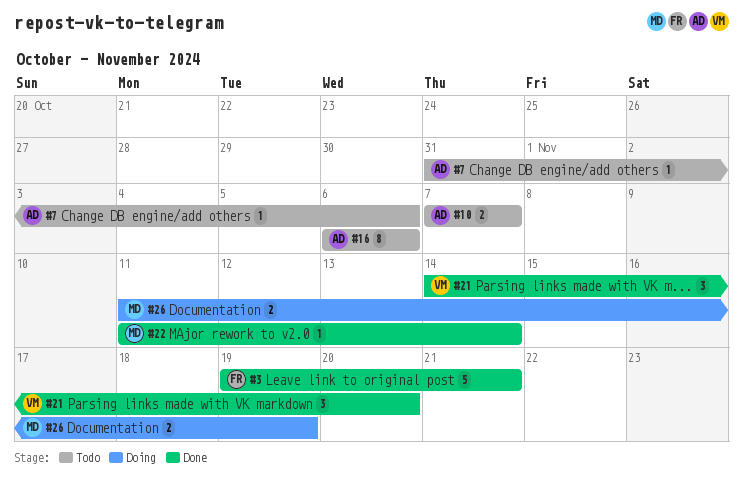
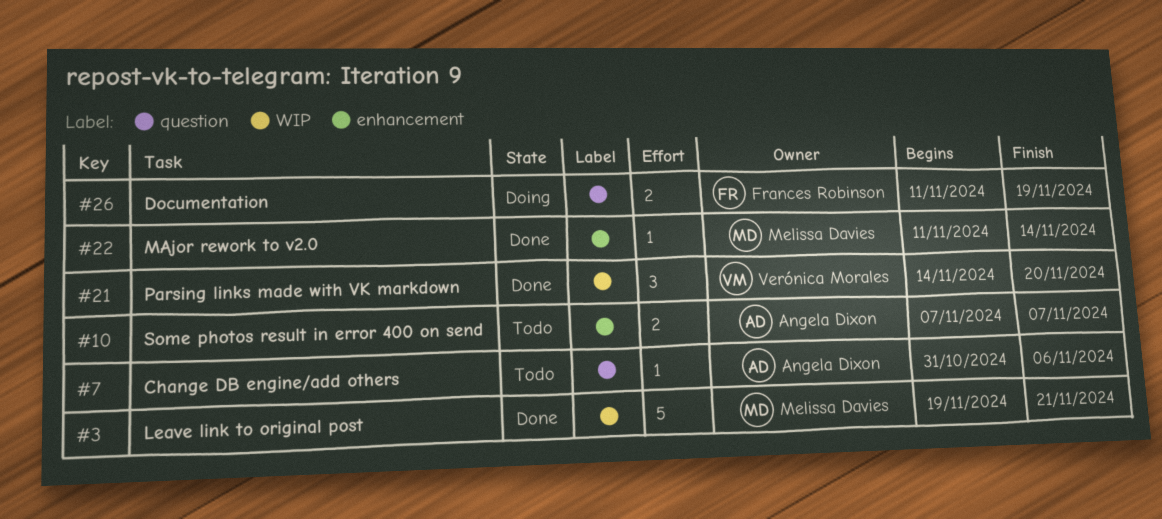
#3, owner: Frances Robinson -> Melissa Davies
#16: present -> none
#26, owner: Melissa Davies -> Frances Robinson

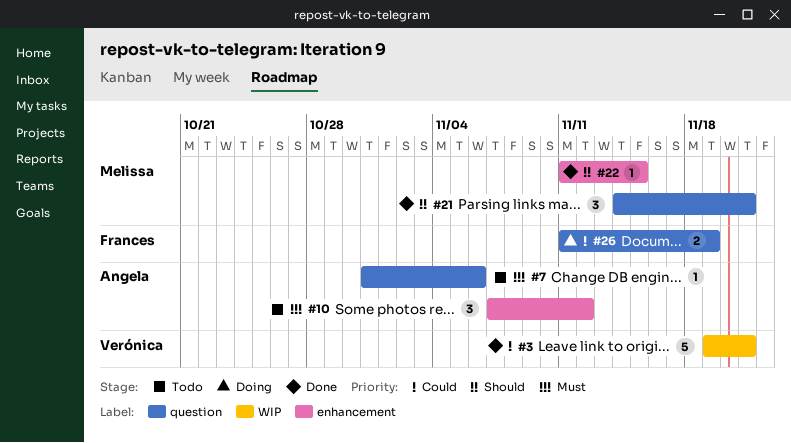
#3, owner: Melissa Davies -> Verónica Morales
#10, estimate: 2 -> 3
#10, due: Nov 7 -> Nov 12
#21, owner: Verónica Morales -> Melissa Davies
#21, label: WIP -> question
#21, due: Nov 20 -> Nov 21
#22, due: Nov 14 -> Nov 15

